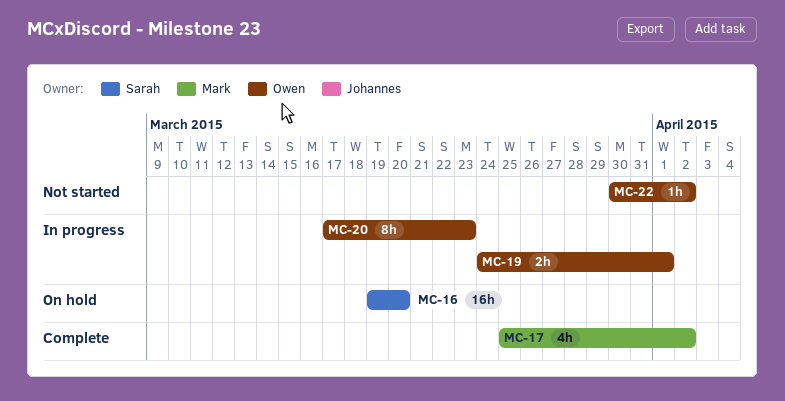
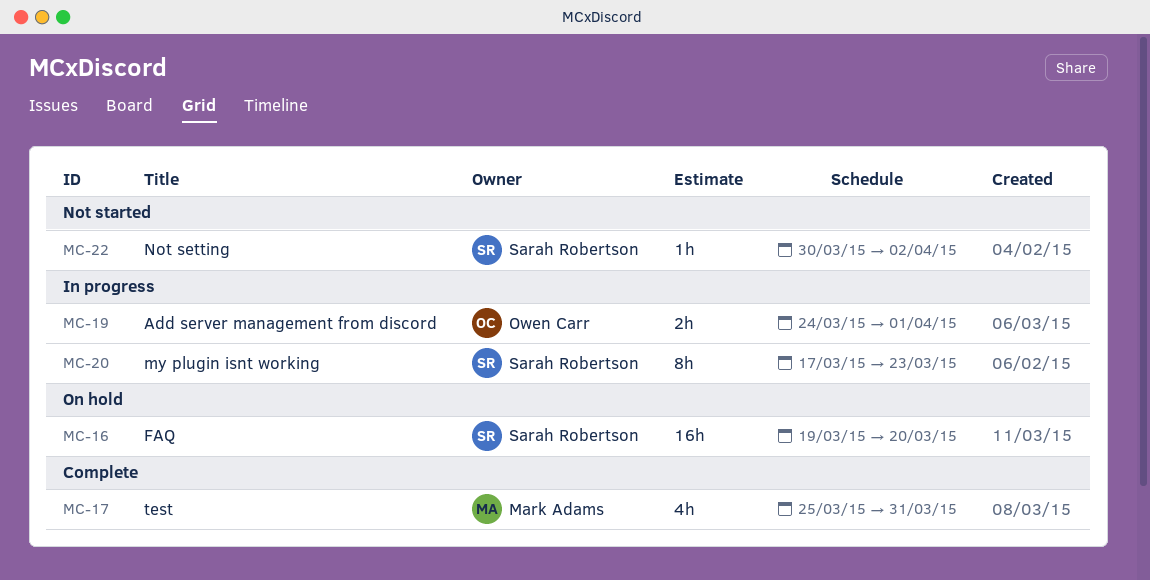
MC-17, due: Apr 2 -> Mar 31
MC-20, owner: Owen Carr -> Sarah Robertson
MC-22, owner: Owen Carr -> Sarah Robertson

